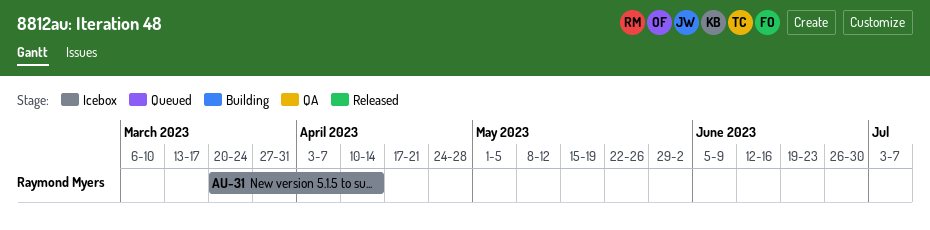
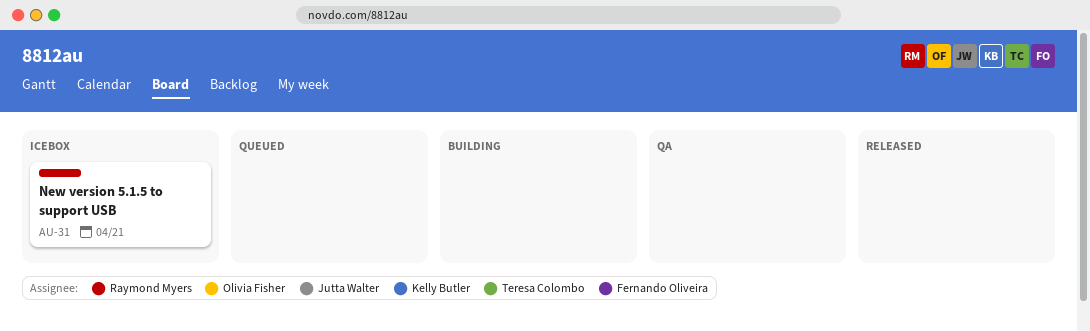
AU-31, due: Apr 14 -> Apr 21

